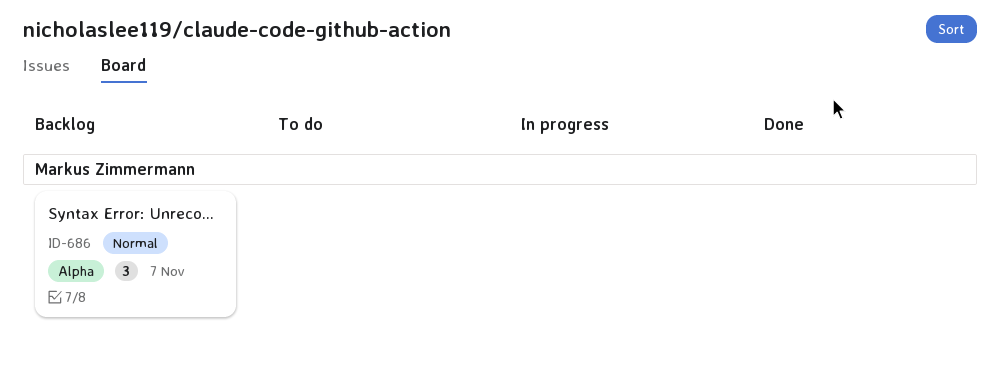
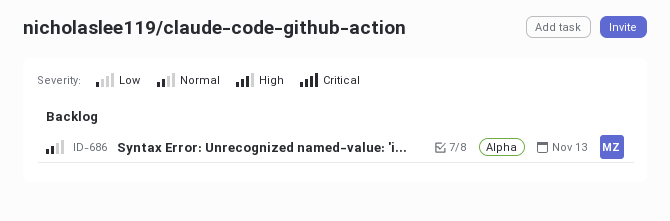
ID-686, due: Nov 7 -> Nov 13

